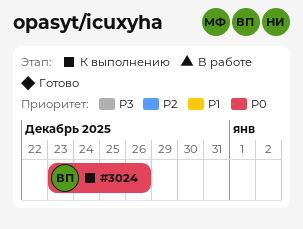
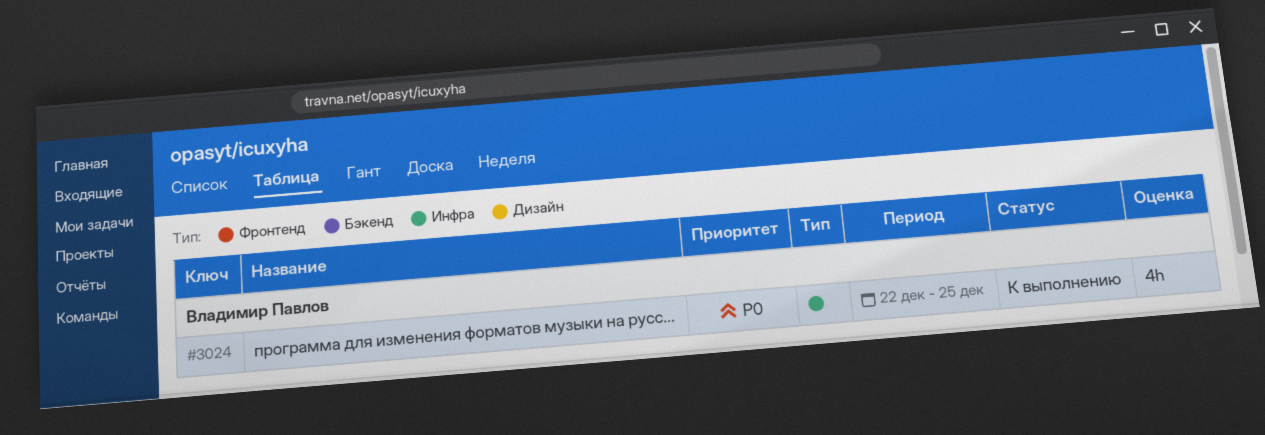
#3024, start: Dec 23 -> Dec 22
#3024, due: Dec 26 -> Dec 25

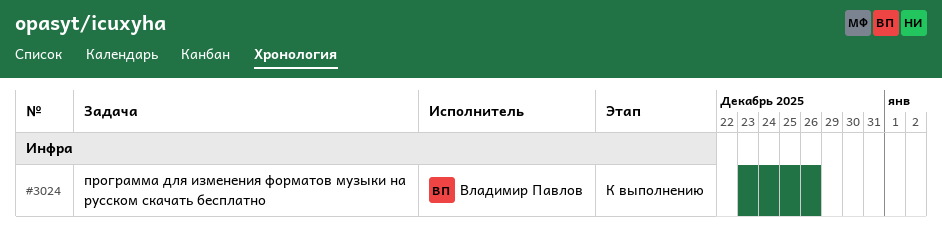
#3024, start: Dec 22 -> Dec 23
#3024, due: Dec 25 -> Dec 26

